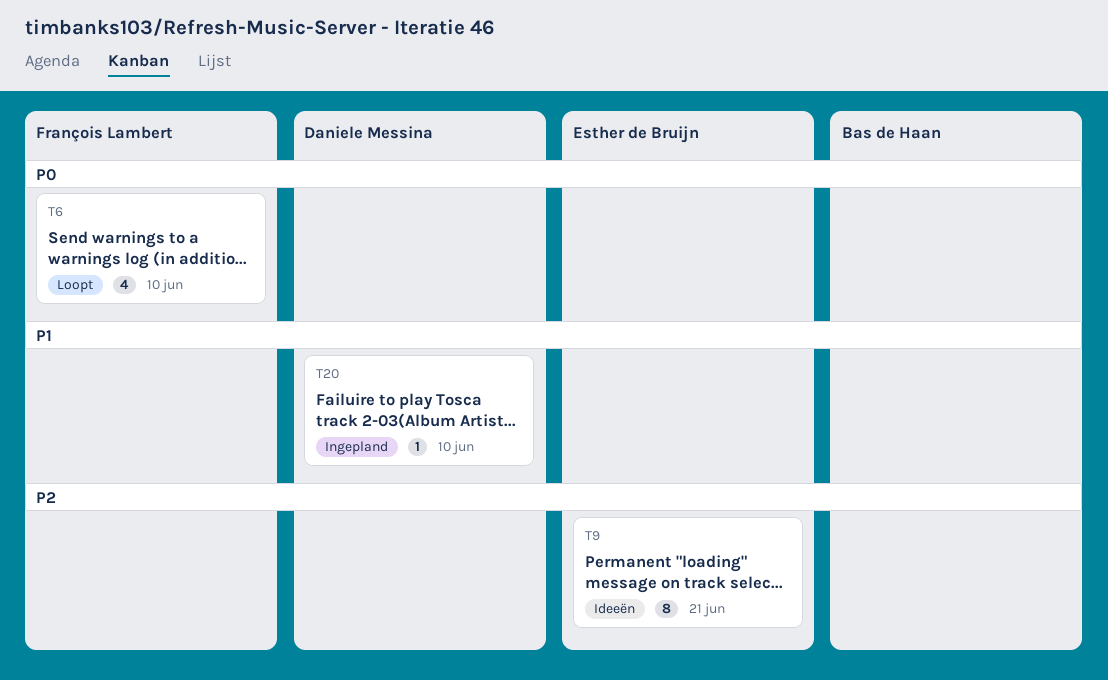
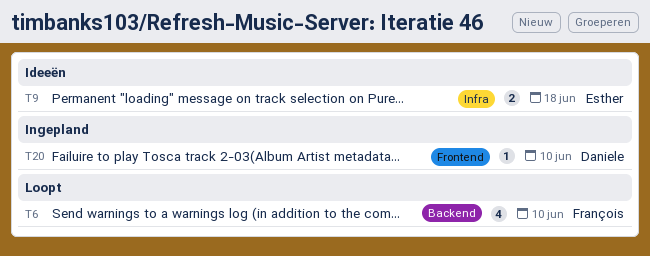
T9, estimate: 8 -> 2
T9, due: Jun 21 -> Jun 18

